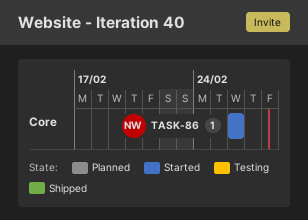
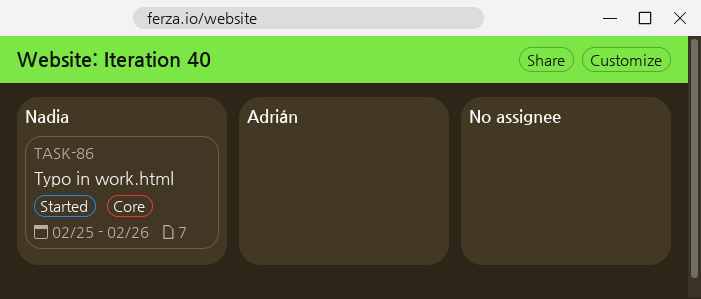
TASK-86, start: Feb 26 -> Feb 25

